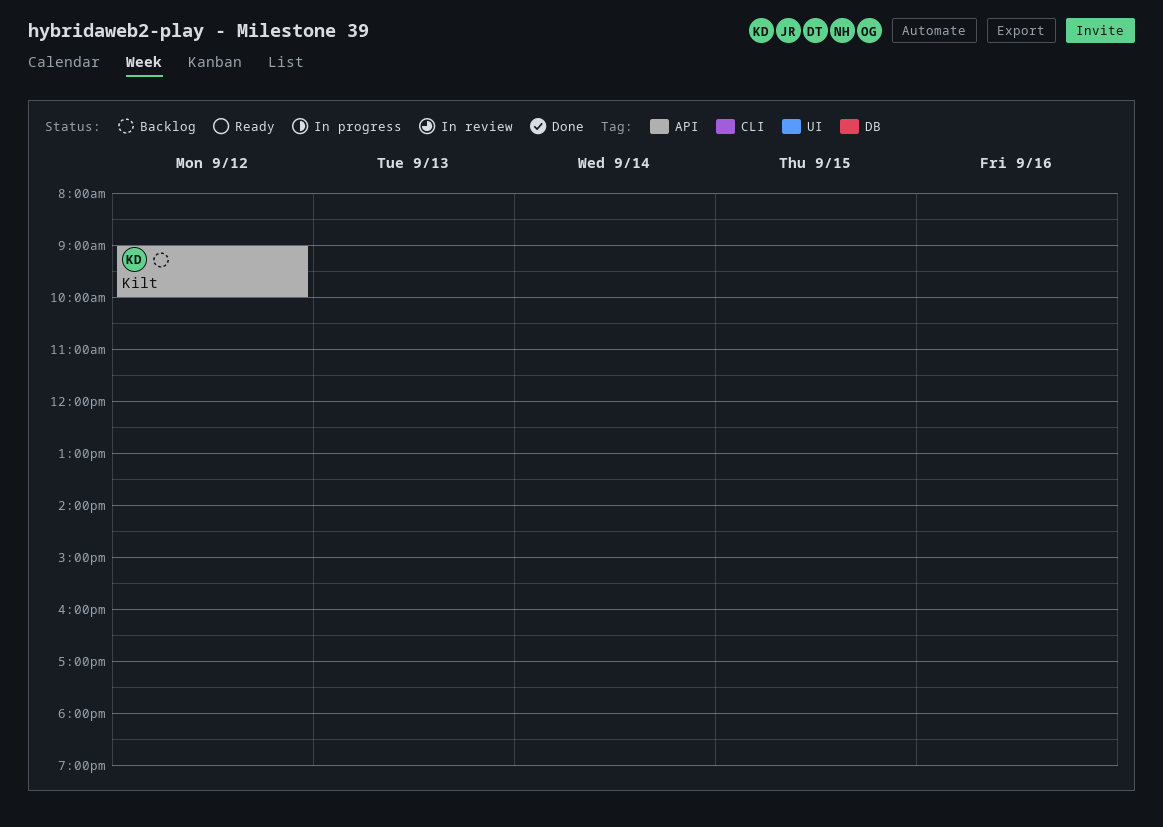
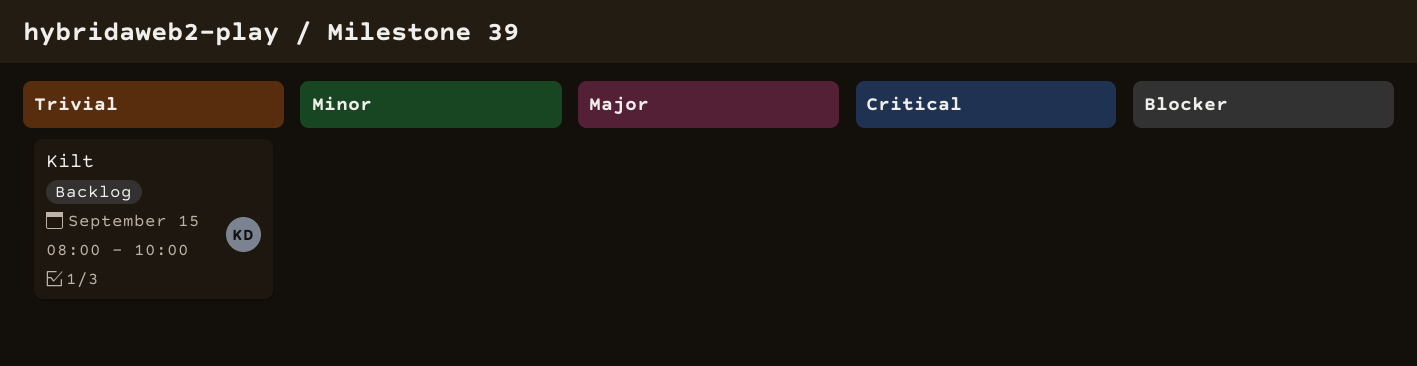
Kilt, day: Sep 12 -> Sep 15
Kilt, begins: 09:00 -> 08:00

